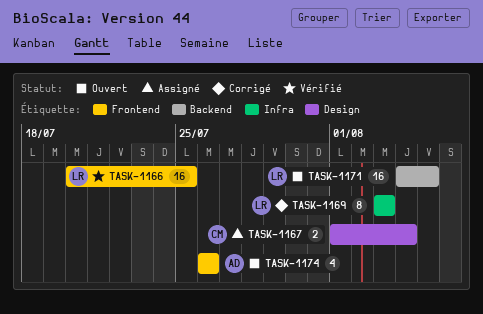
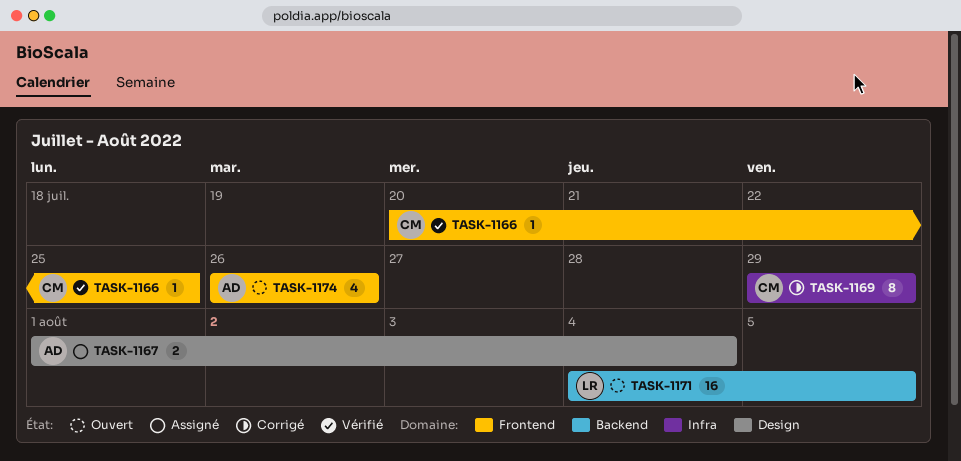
TASK-1166, owner: LR -> CM
TASK-1166, estimate: 16 -> 1
TASK-1167, owner: CM -> AD
TASK-1169, owner: LR -> CM
TASK-1169, start: Aug 3 -> Jul 29
TASK-1169, due: Aug 3 -> Jul 29

